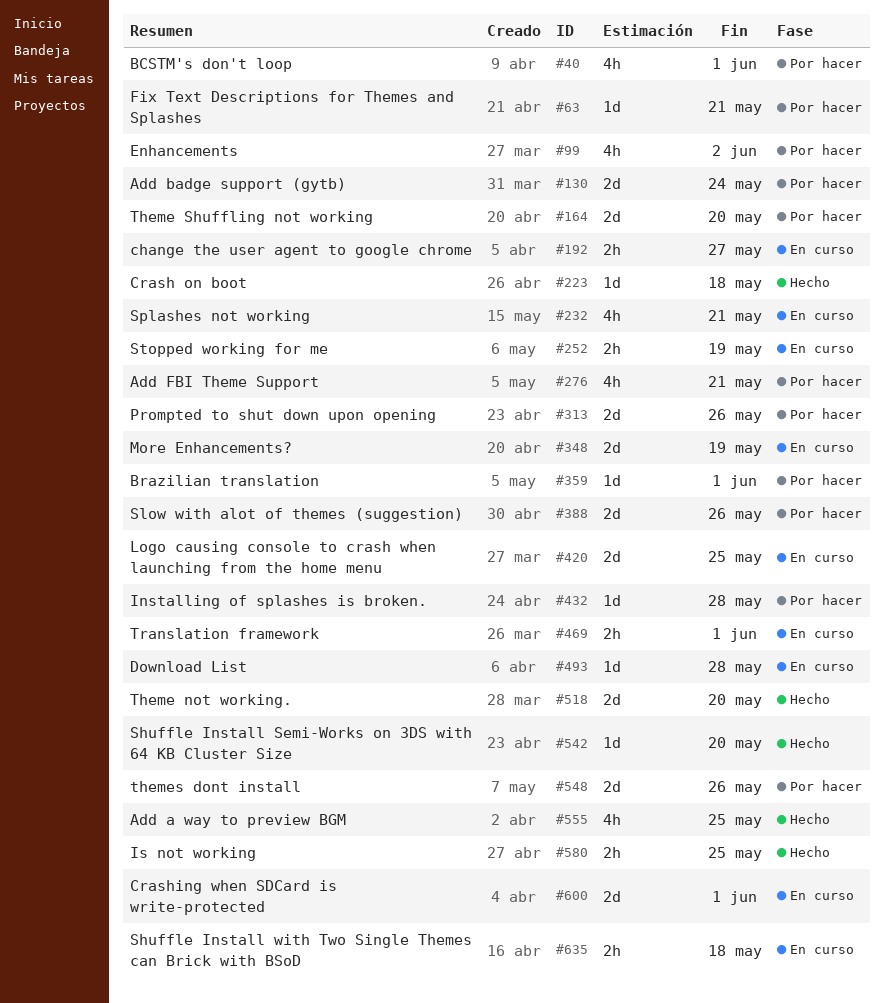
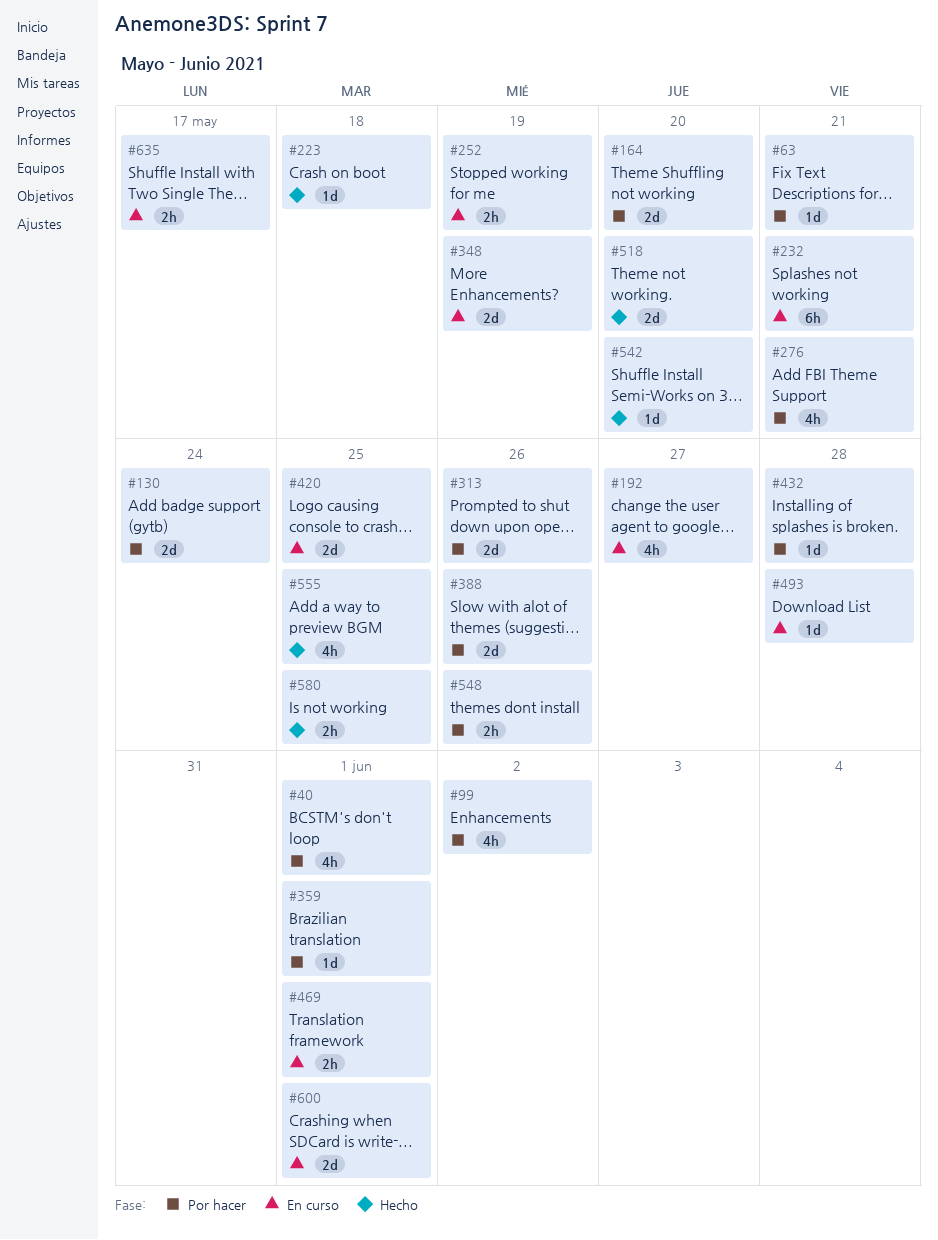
#192, estimate: 2h -> 4h
#232, estimate: 4h -> 6h
#548, estimate: 2d -> 2h
#635, due: May 18 -> May 17

